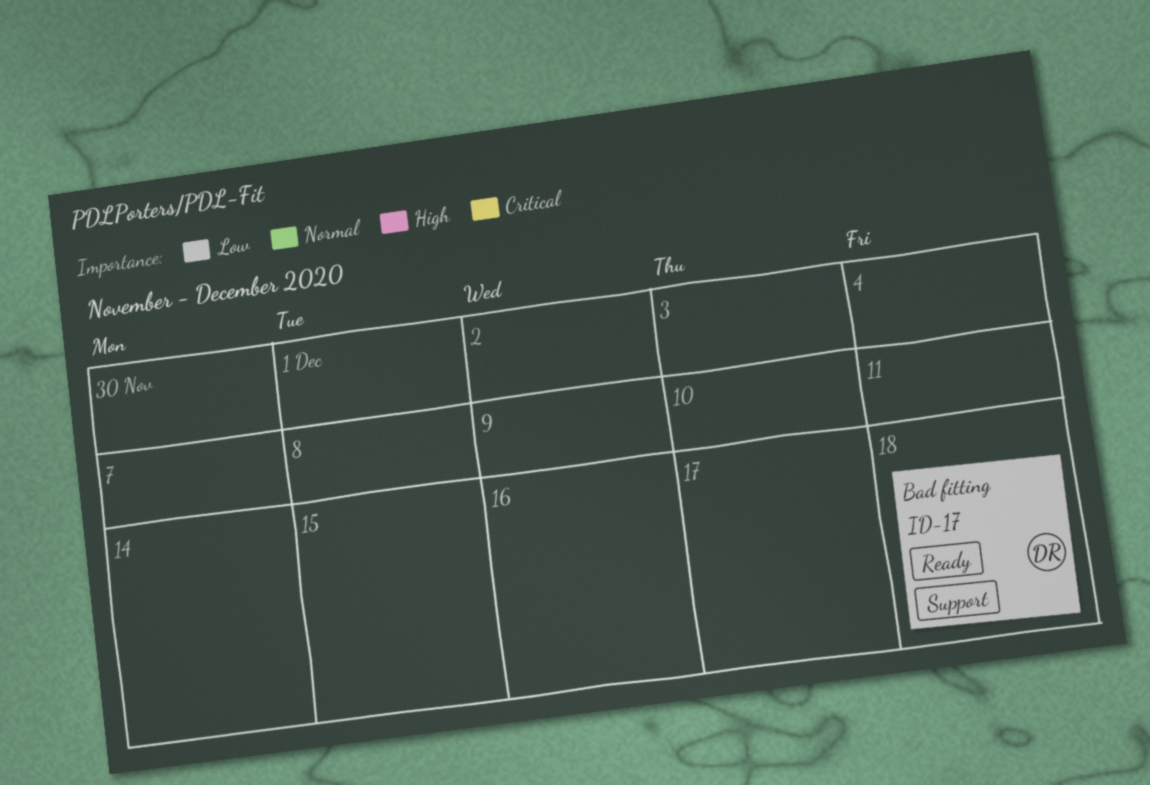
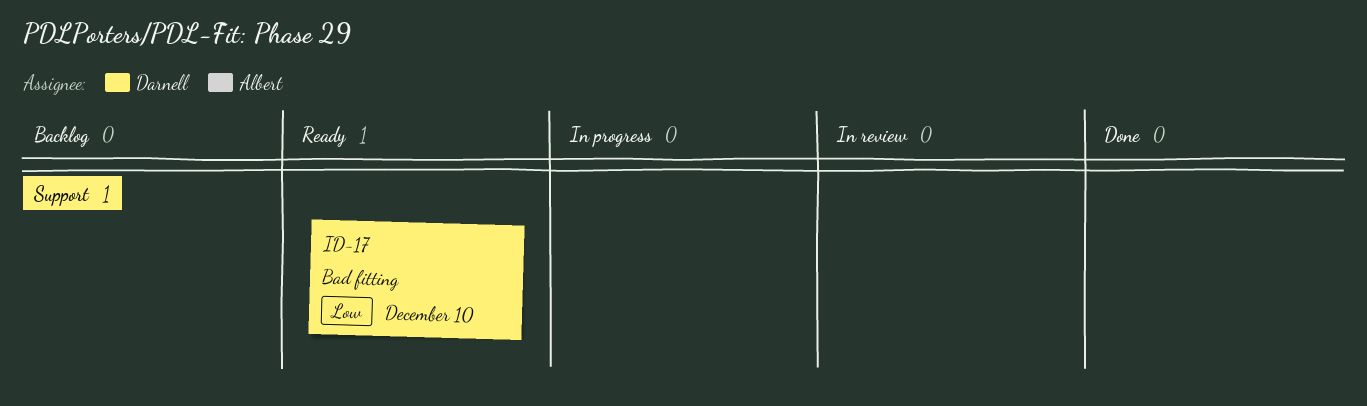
ID-17, due: Dec 18 -> Dec 10

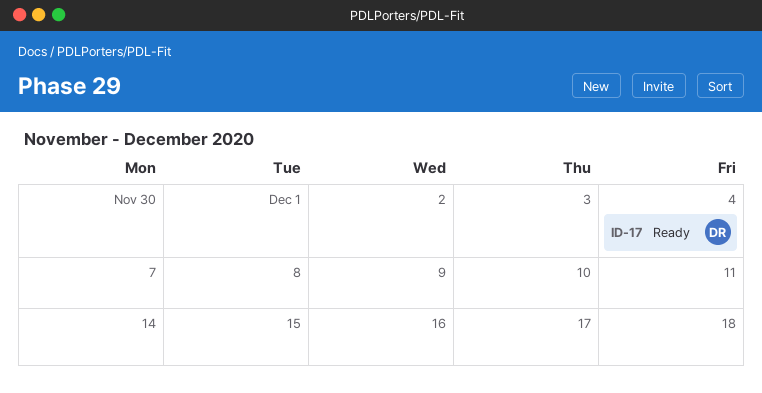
ID-17, due: Dec 10 -> Dec 4

